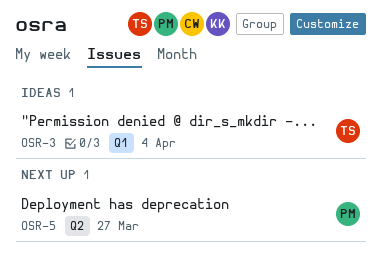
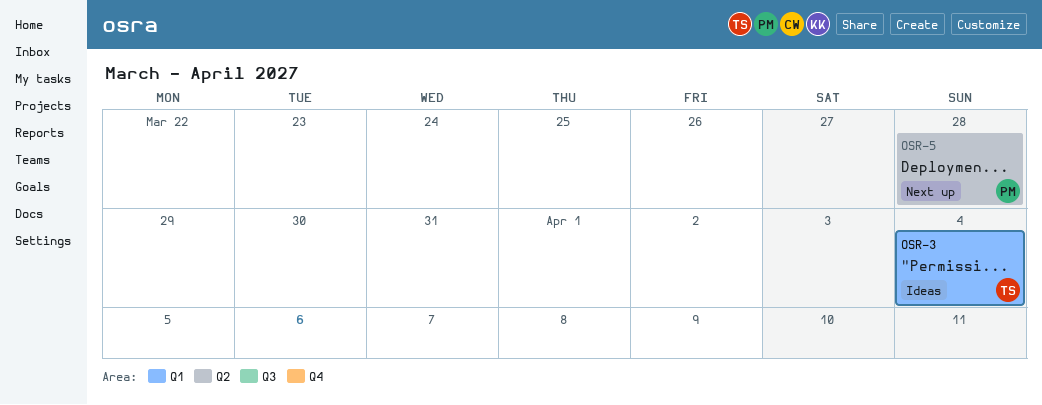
OSR-5, due: Mar 27 -> Mar 28

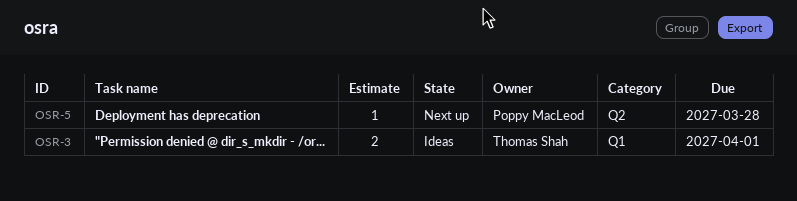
OSR-3, due: Apr 4 -> Apr 1

